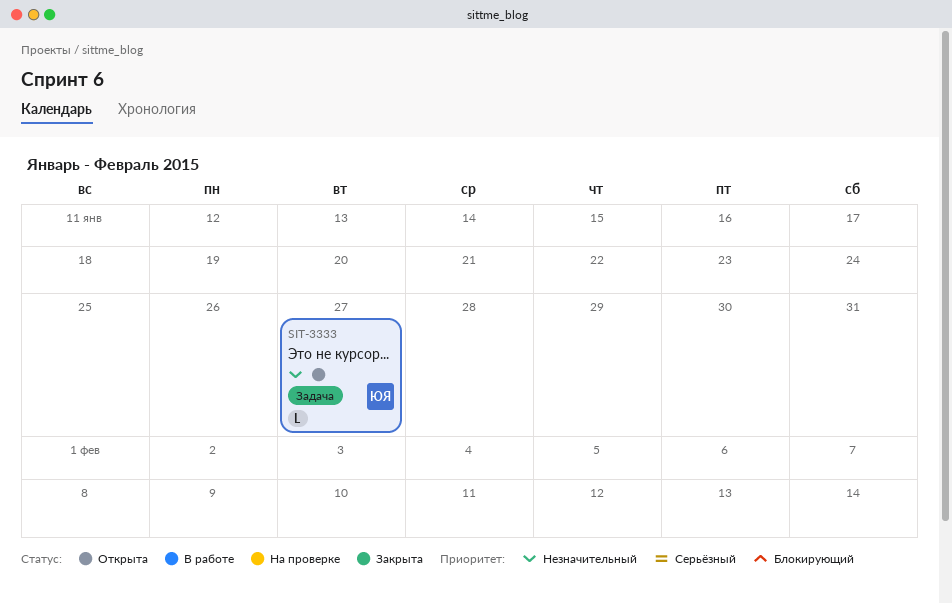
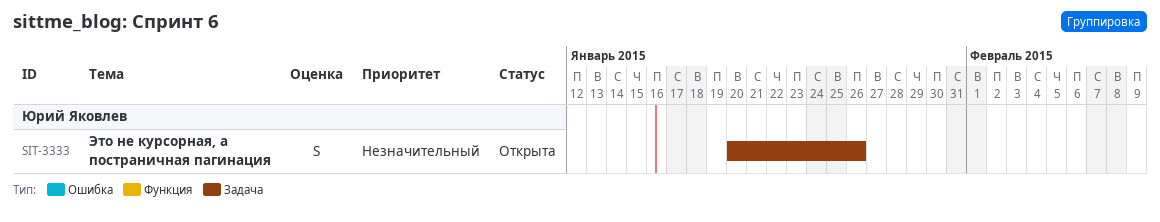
SIT-3333, estimate: L -> S
SIT-3333, due: Jan 27 -> Jan 26

